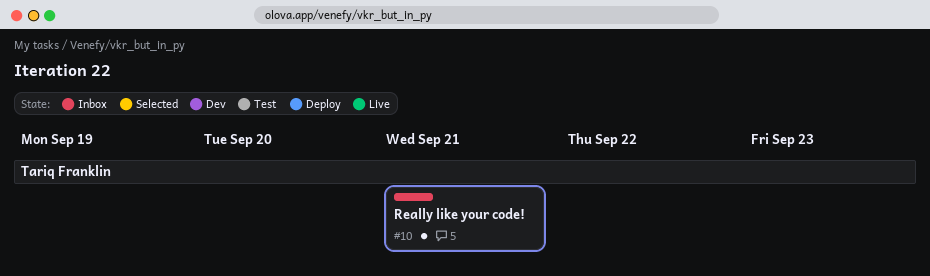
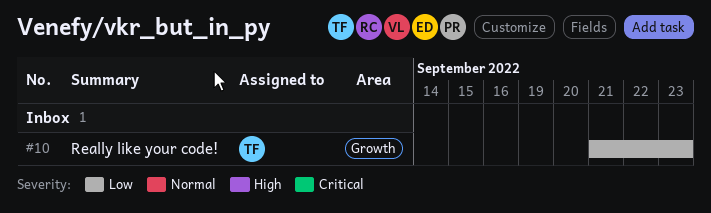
#10, due: Sep 21 -> Sep 23

